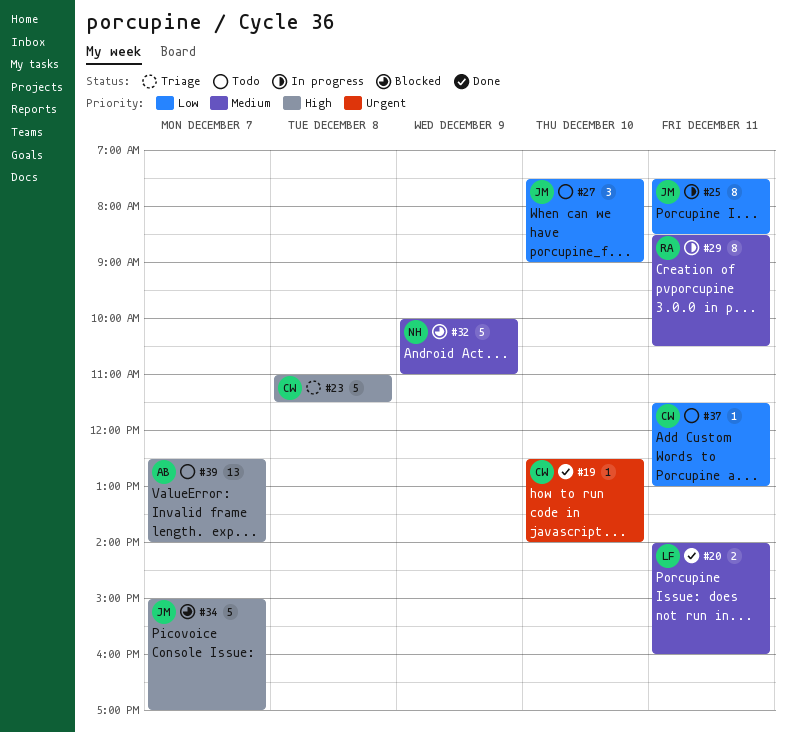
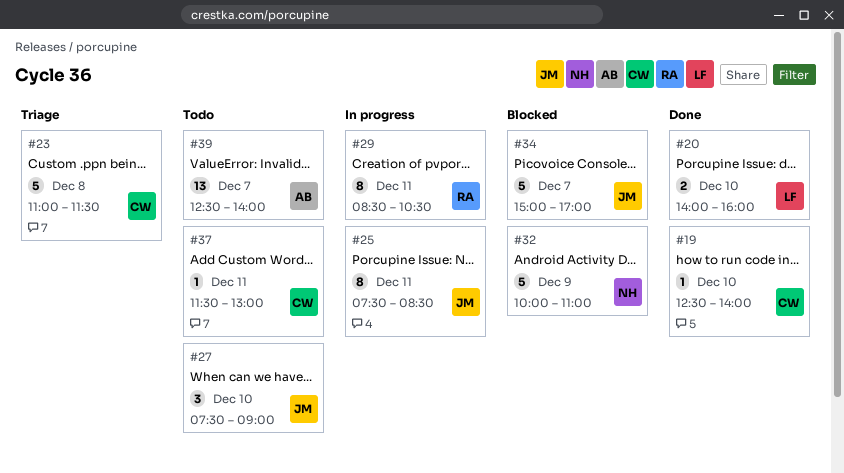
#20, day: Dec 11 -> Dec 10

